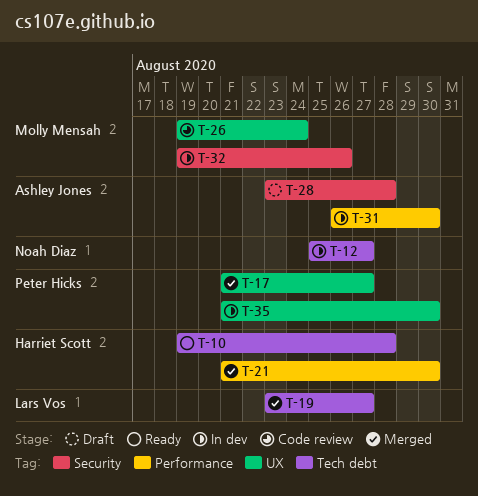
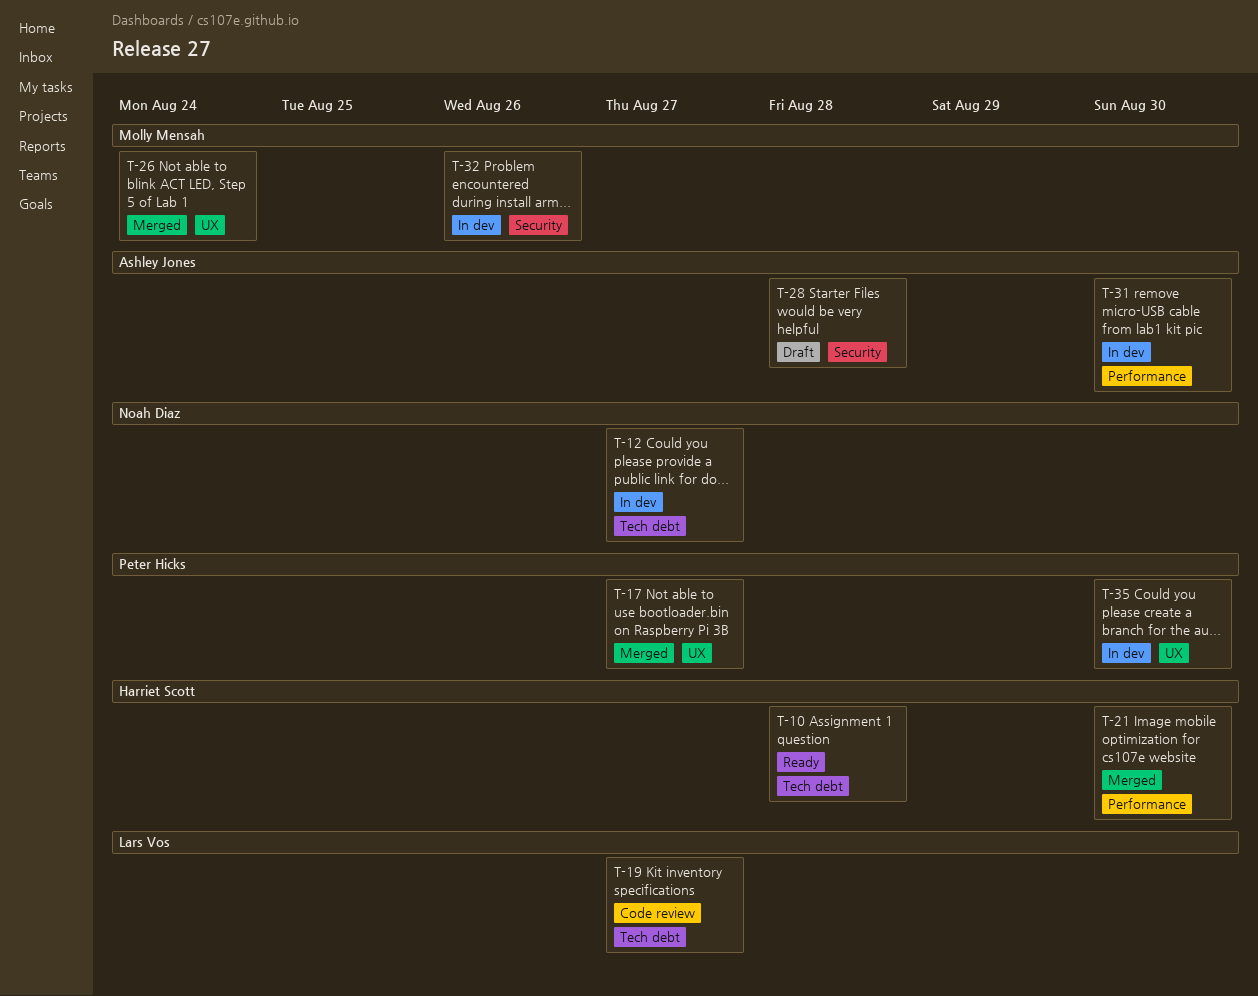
T-19, status: Merged -> Code review
T-26, status: Code review -> Merged

